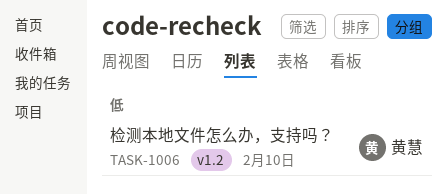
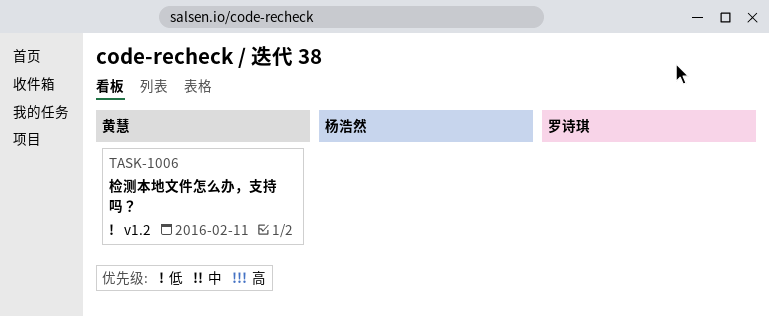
TASK-1006, due: Feb 10 -> Feb 11

